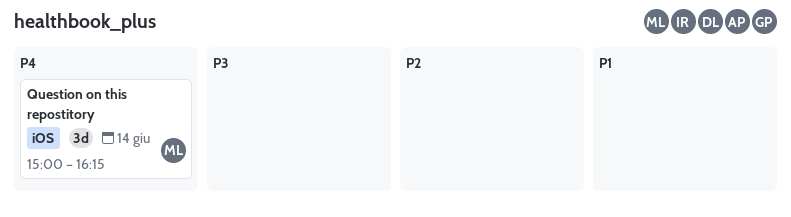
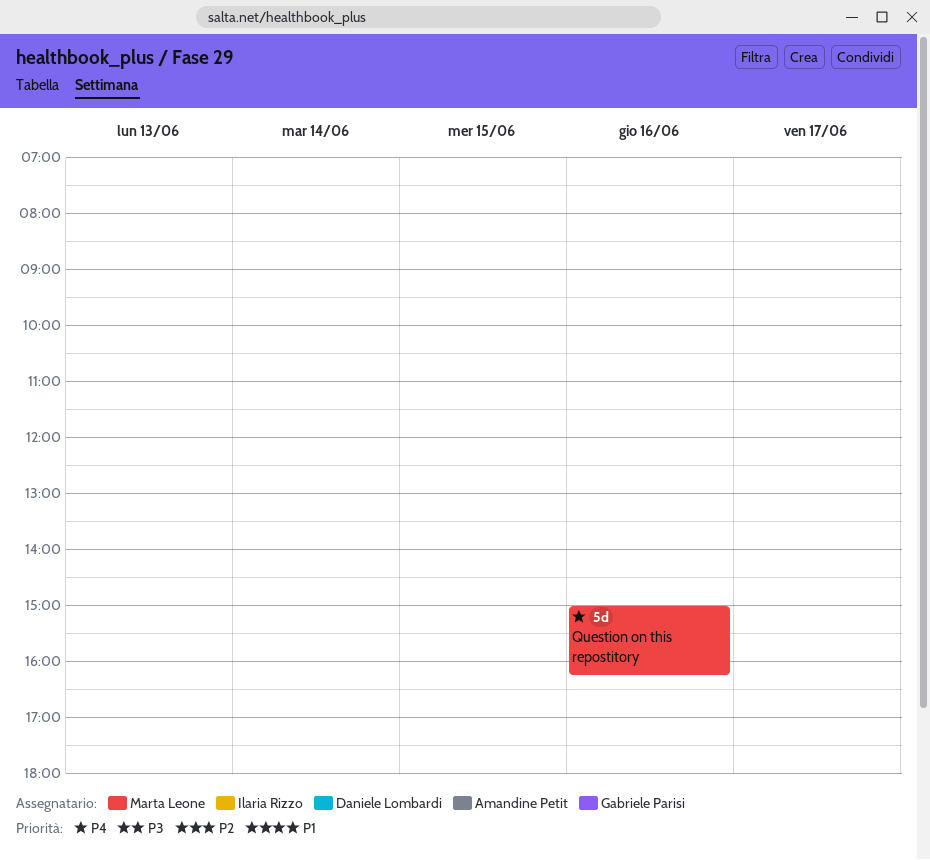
Question on this repostitory, estimate: 3d -> 5d
Question on this repostitory, day: Jun 14 -> Jun 16

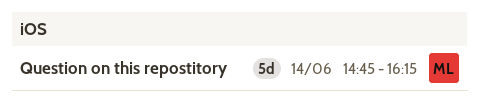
Question on this repostitory, day: Jun 16 -> Jun 14
Question on this repostitory, begins: 15:00 -> 14:45

